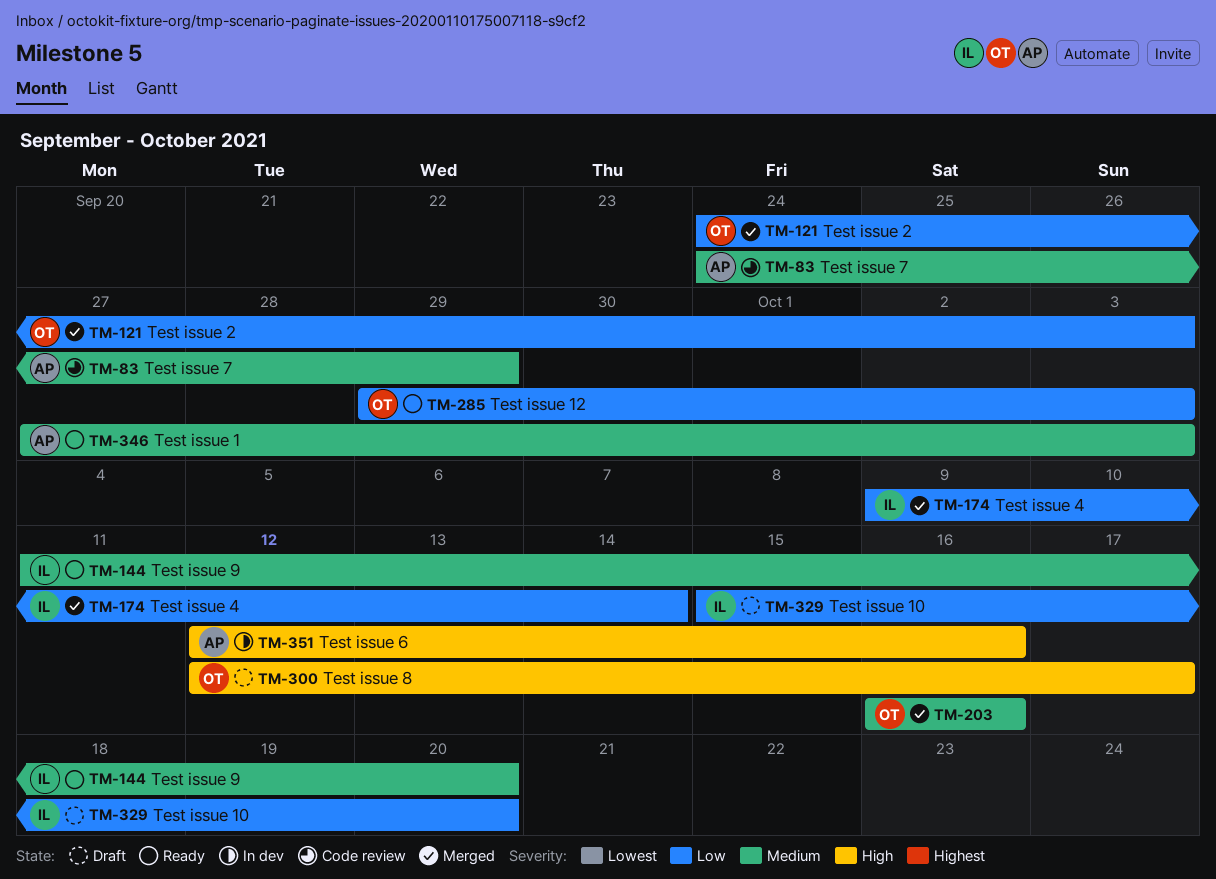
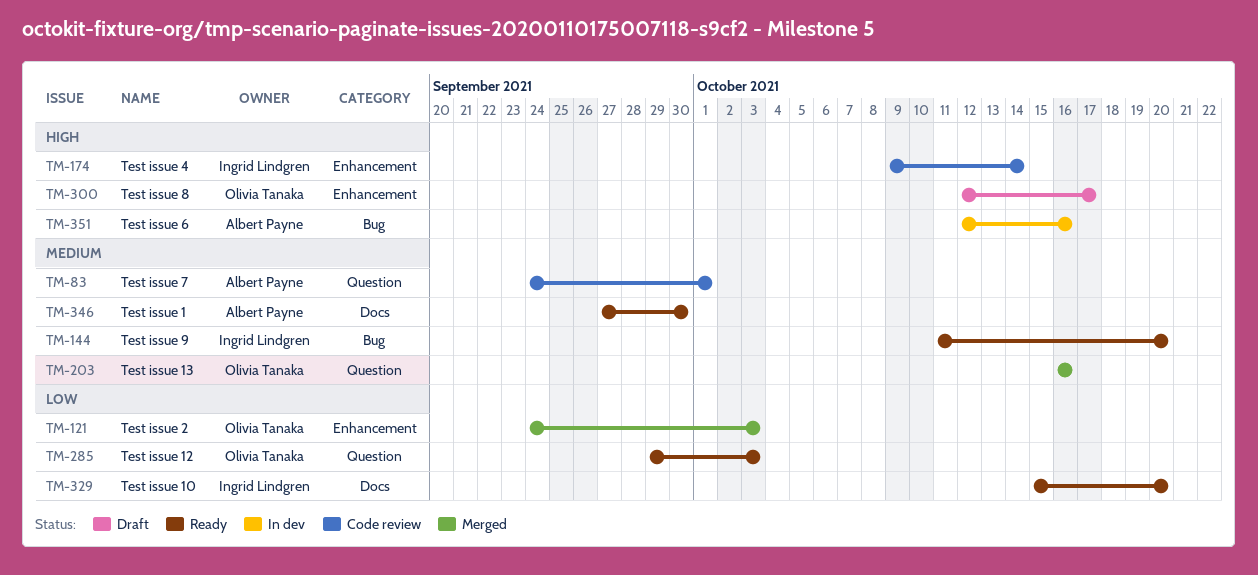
TM-83, due: Sep 29 -> Oct 1
TM-174, status: Merged -> Code review
TM-174, priority: Low -> High
TM-329, status: Draft -> Ready
TM-346, due: Oct 3 -> Sep 30

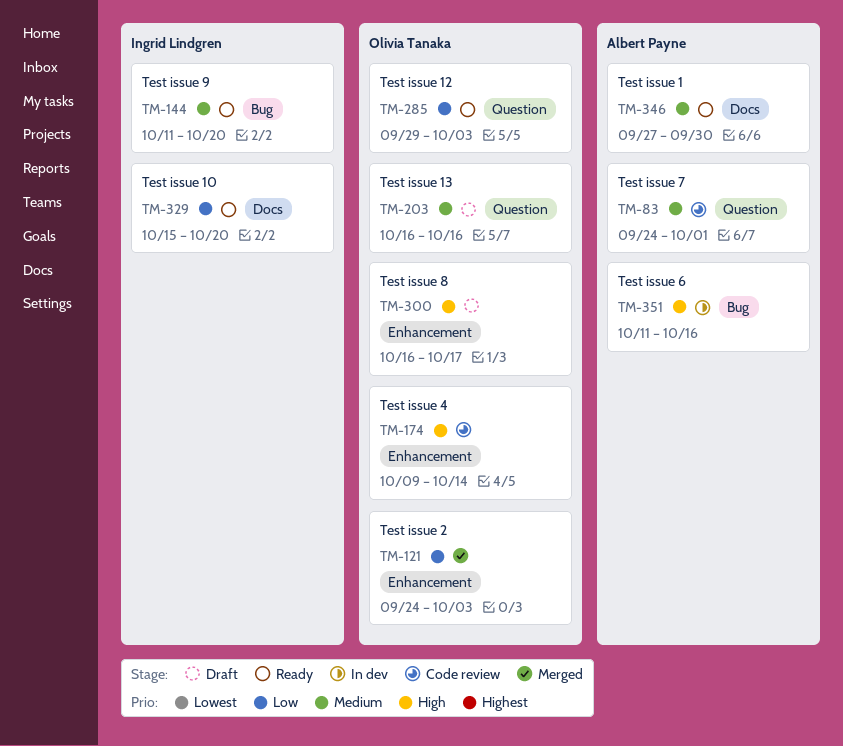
TM-174, owner: Ingrid Lindgren -> Olivia Tanaka
TM-203, status: Merged -> Draft
TM-300, start: Oct 12 -> Oct 16
TM-351, start: Oct 12 -> Oct 11

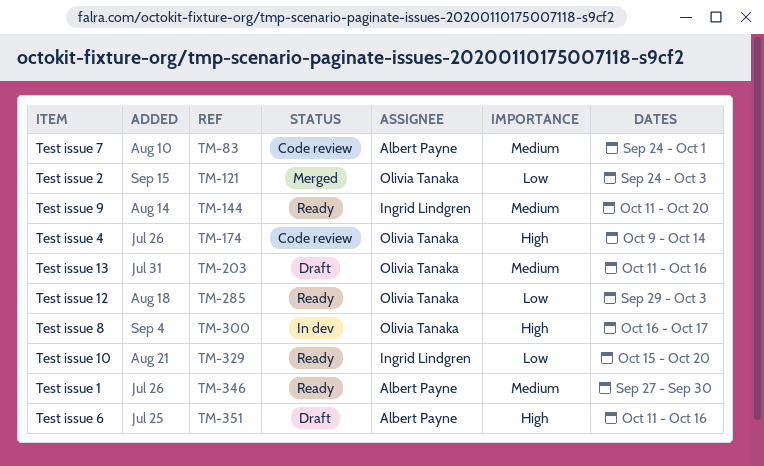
TM-203, start: Oct 16 -> Oct 11
TM-300, status: Draft -> In dev
TM-351, status: In dev -> Draft

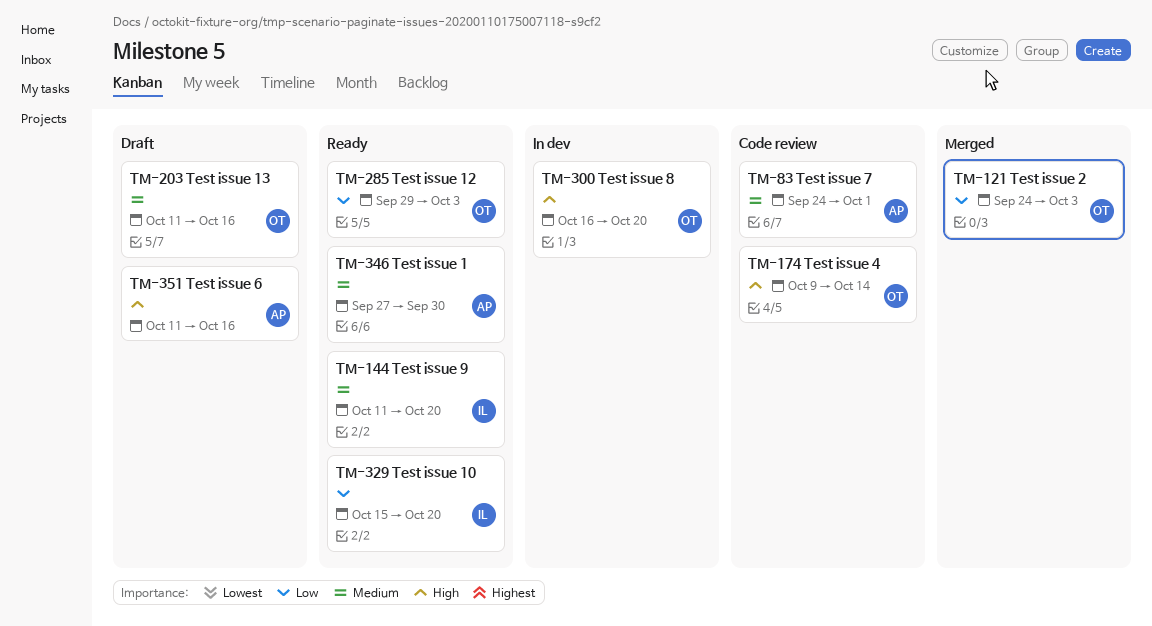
TM-300, due: Oct 17 -> Oct 20

